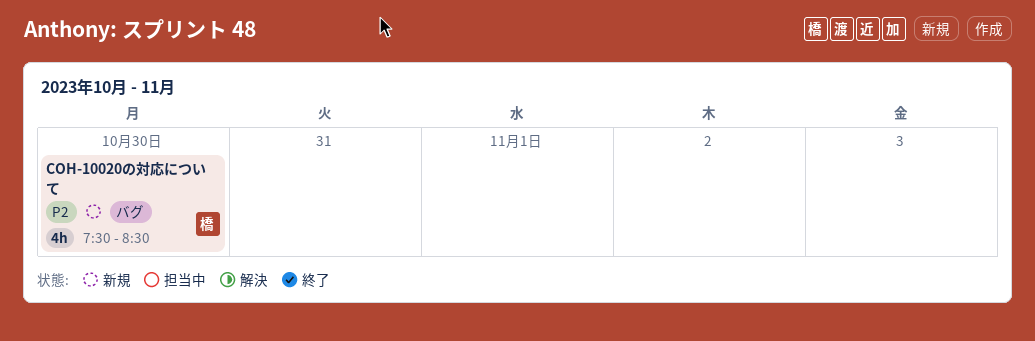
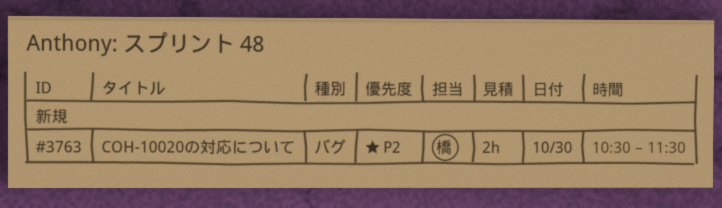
COH-10020の対応について, estimate: 4h -> 2h
COH-10020の対応について, begins: 07:30 -> 10:30
COH-10020の対応について, ends: 08:30 -> 11:30

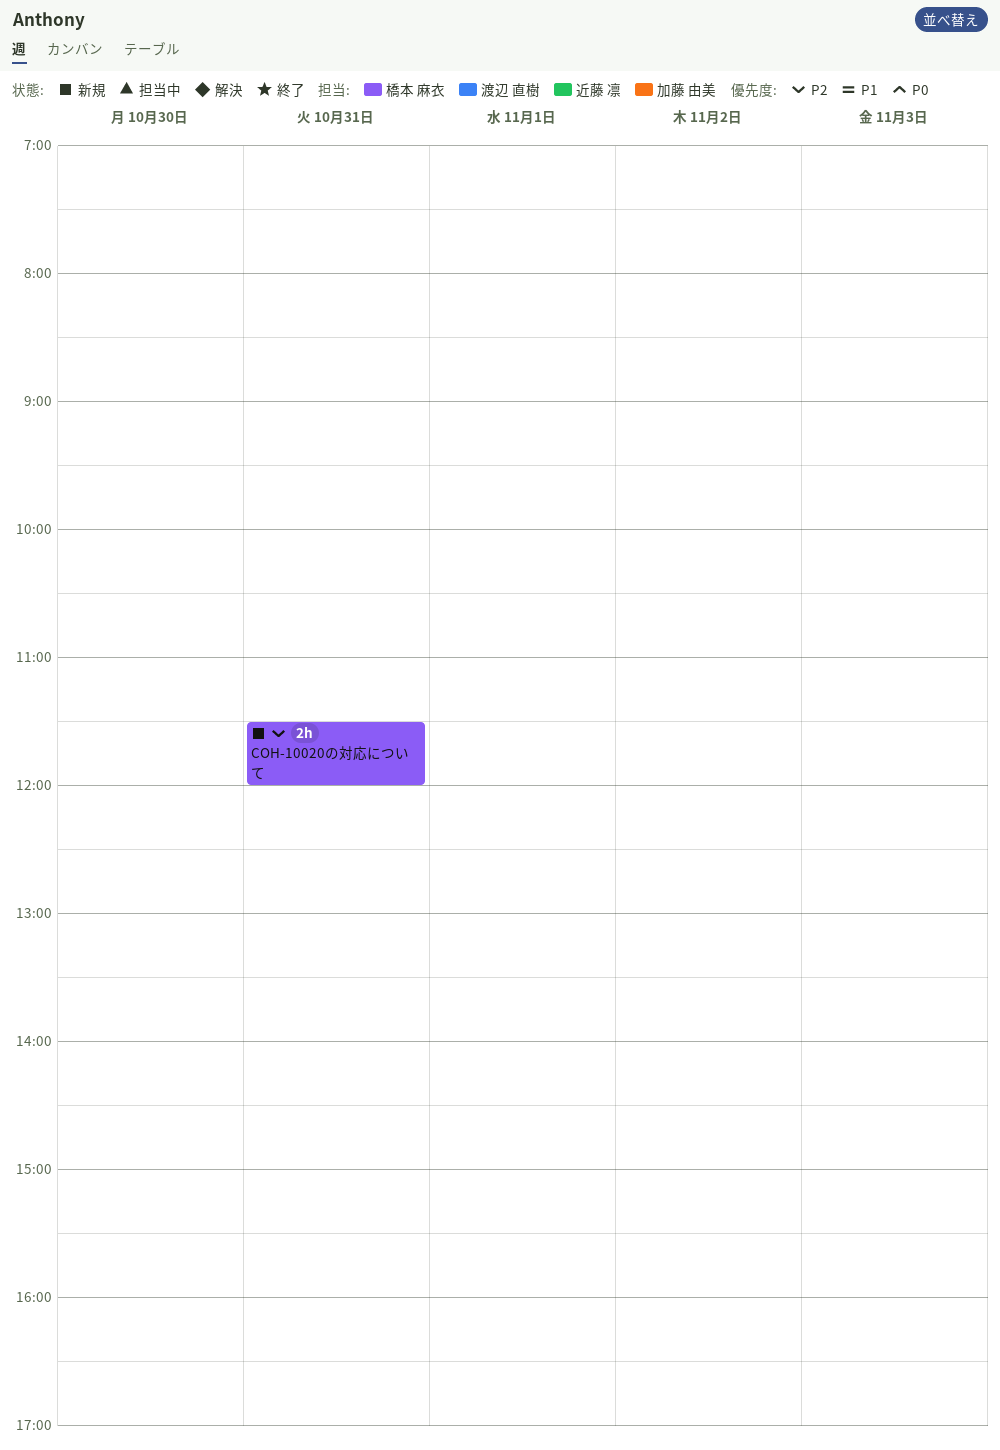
COH-10020の対応について, day: Oct 30 -> Oct 31
COH-10020の対応について, begins: 10:30 -> 11:30
COH-10020の対応について, ends: 11:30 -> 12:00

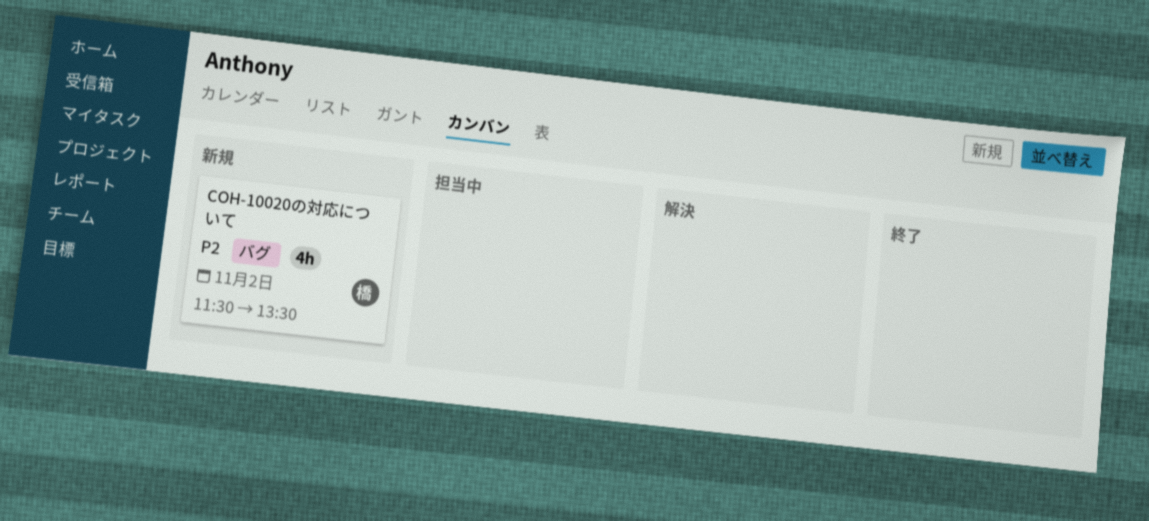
COH-10020の対応について, estimate: 2h -> 4h
COH-10020の対応について, day: Oct 31 -> Nov 2
COH-10020の対応について, ends: 12:00 -> 13:30

